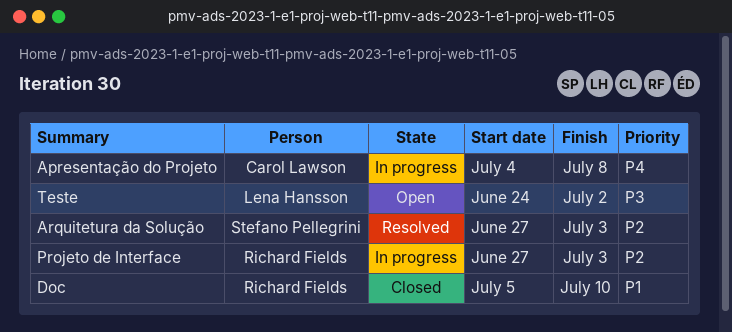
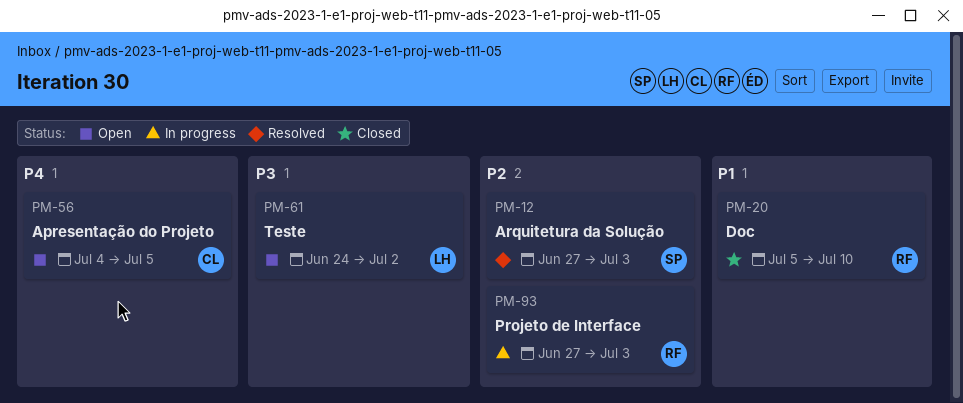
Apresentação do Projeto, status: In progress -> Open
Apresentação do Projeto, due: Jul 8 -> Jul 5

